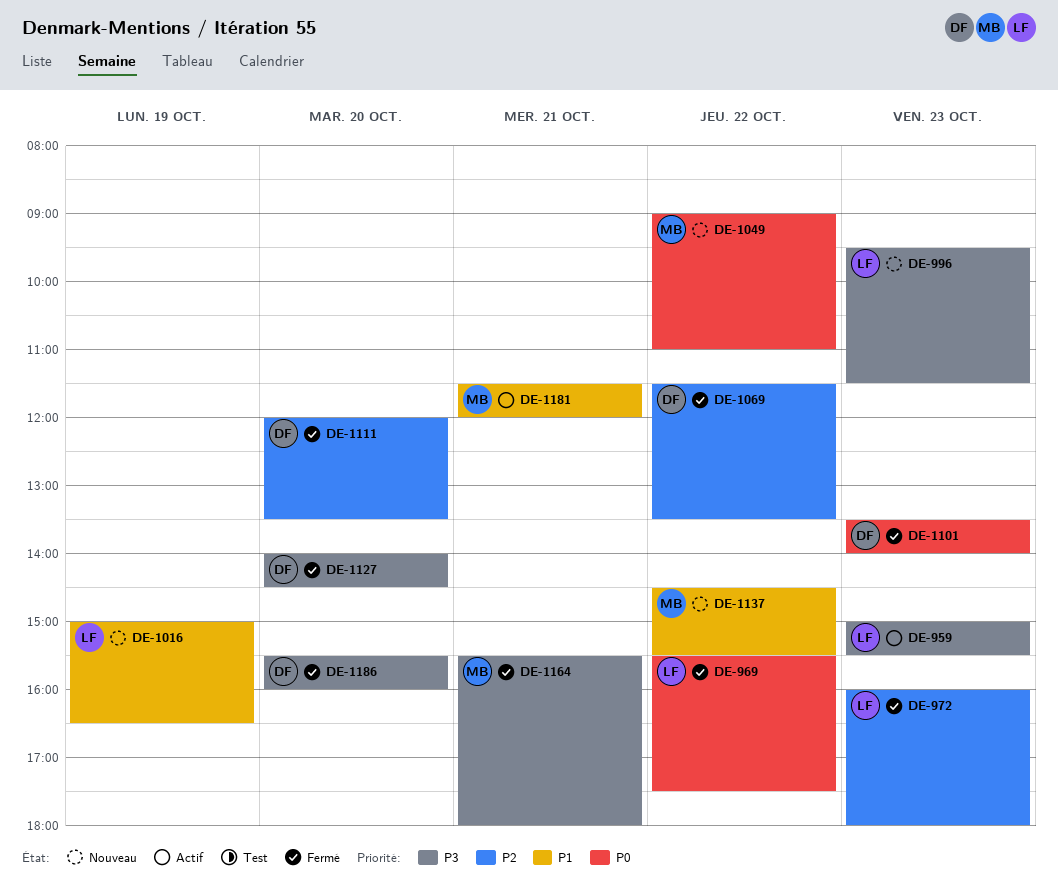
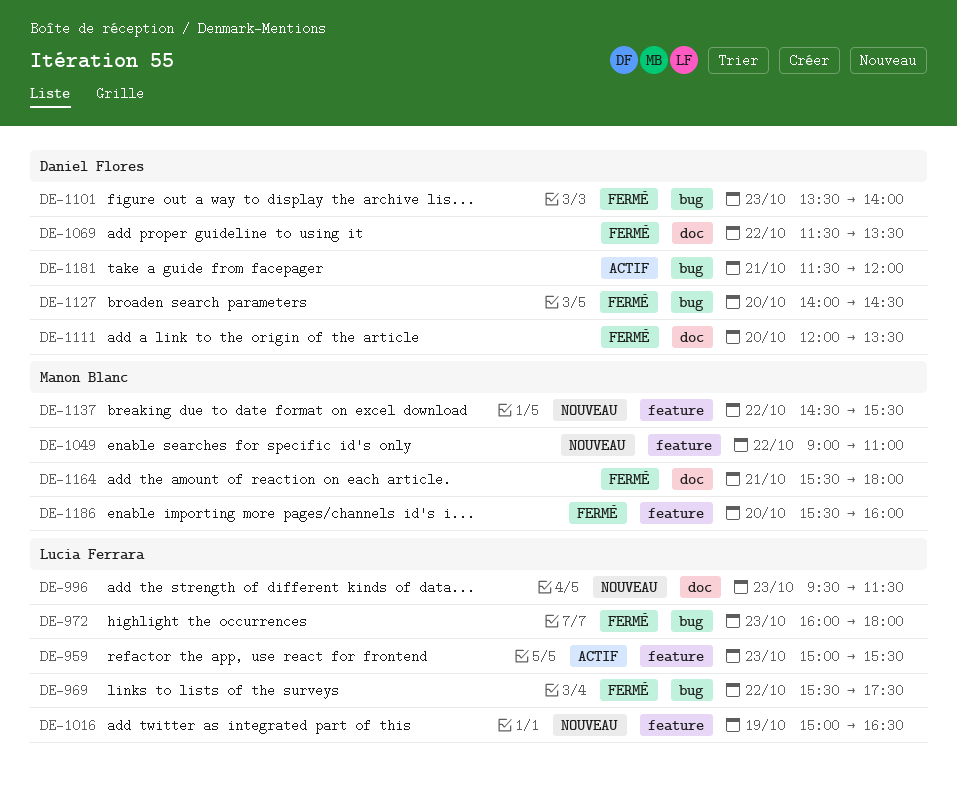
DE-1181, owner: Manon Blanc -> Daniel Flores
DE-1186, owner: Daniel Flores -> Manon Blanc

